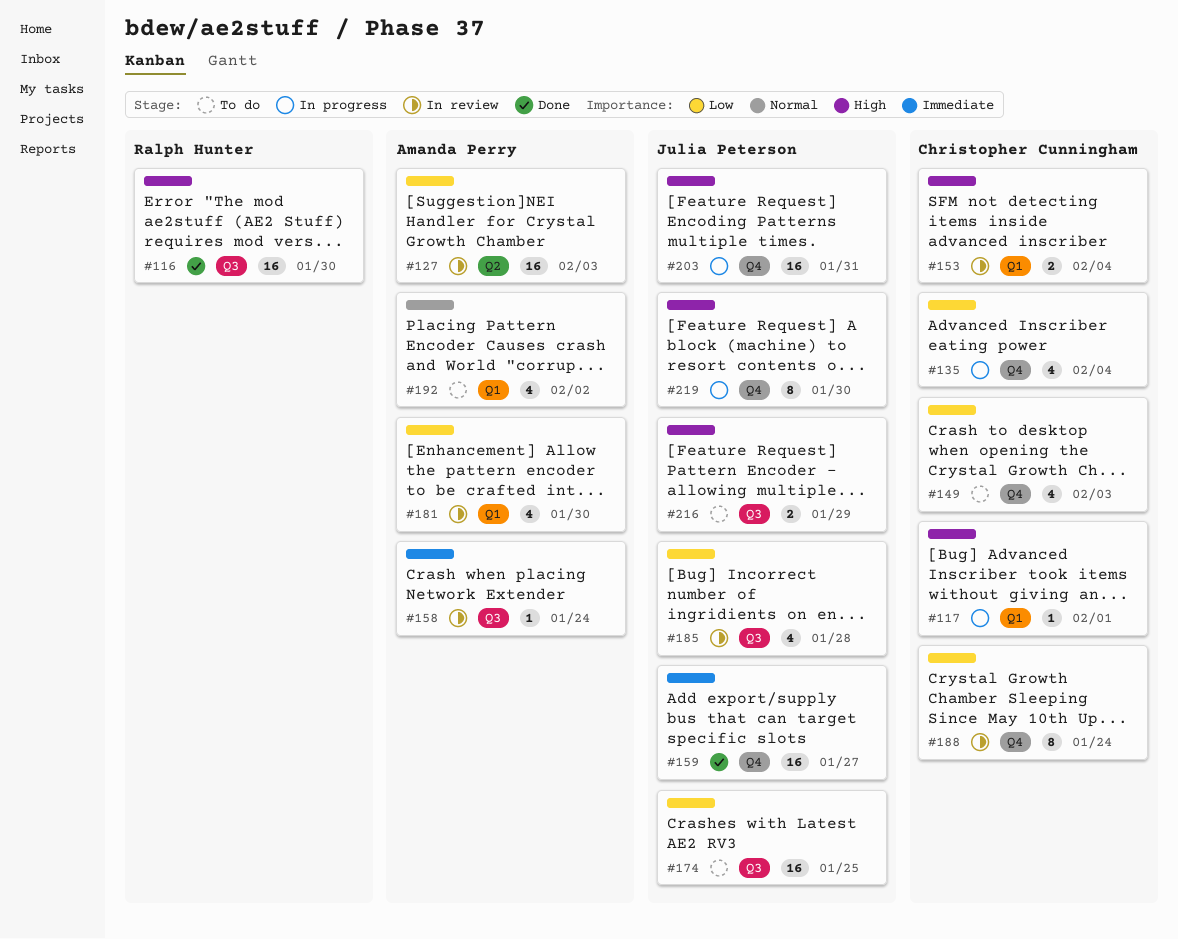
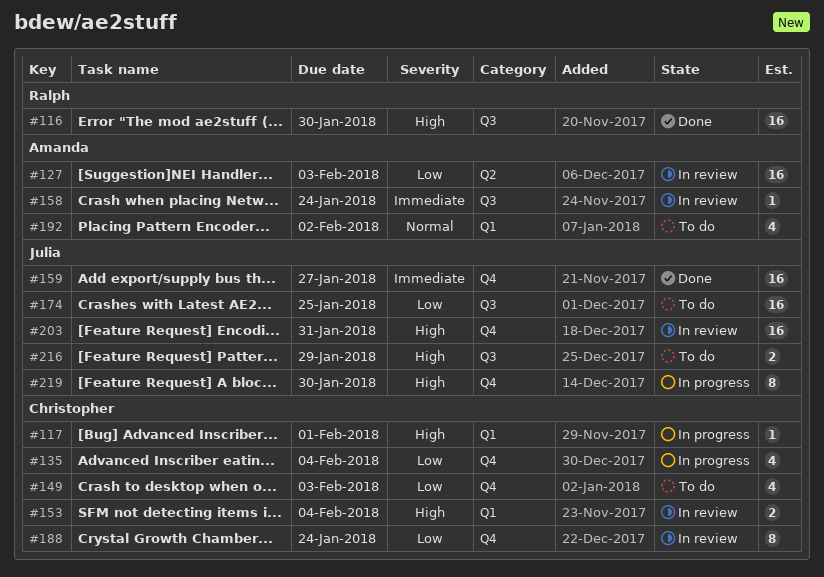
#181: present -> none
#185: present -> none
#203, status: In progress -> In review

